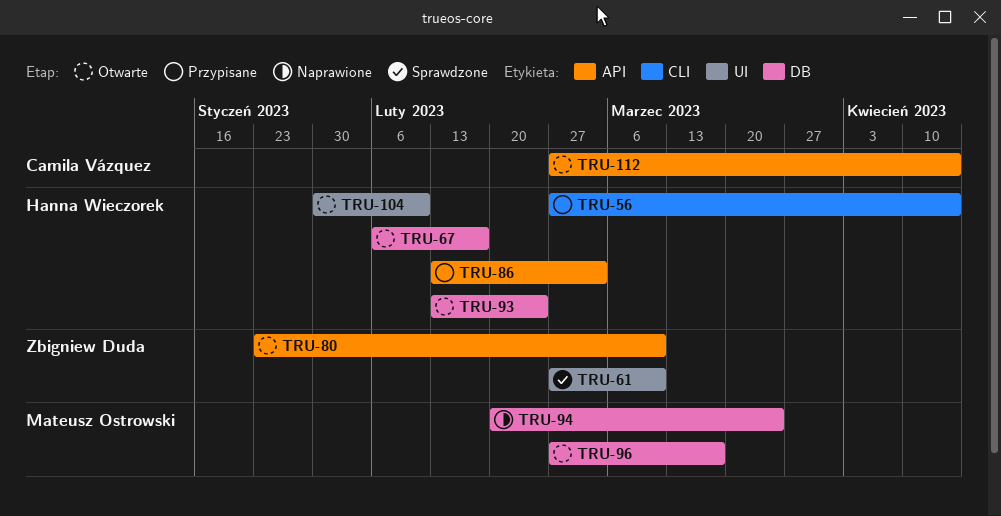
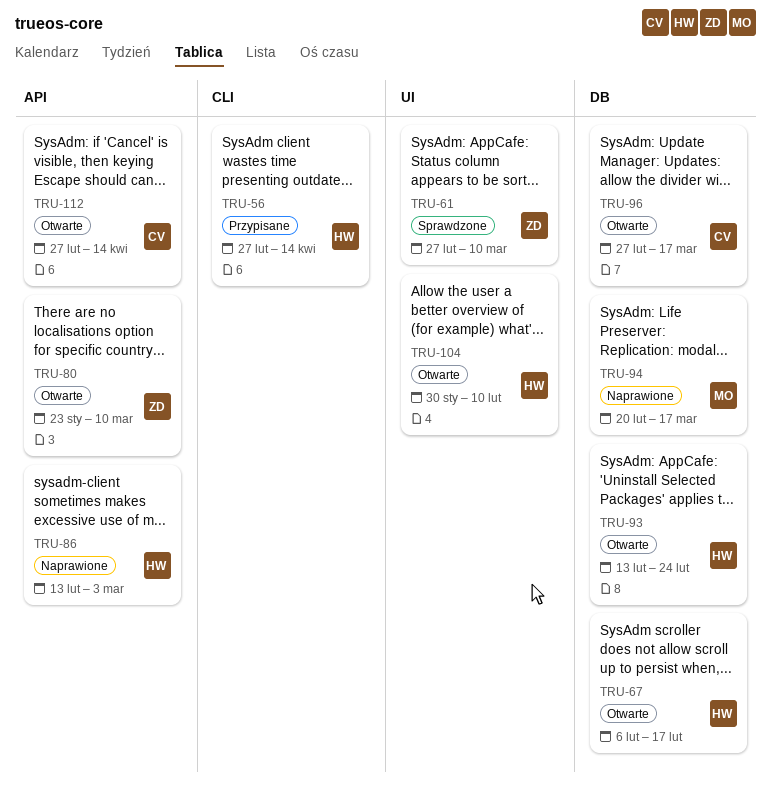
TRU-86, status: Przypisane -> Naprawione
TRU-94, due: Mar 24 -> Mar 17
TRU-96, owner: Mateusz Ostrowski -> Camila Vázquez

